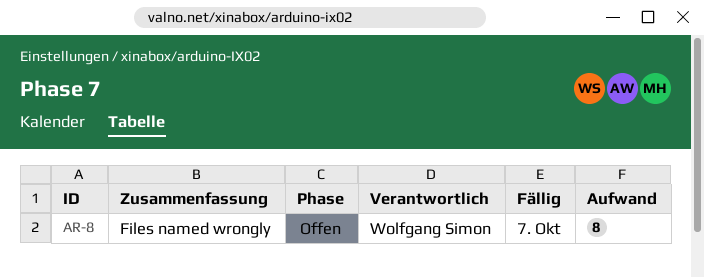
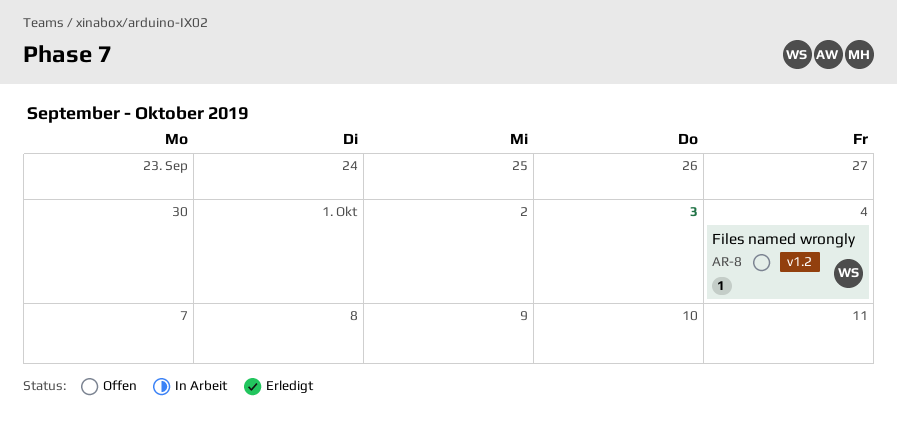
AR-8, estimate: 8 -> 1
AR-8, due: Oct 7 -> Oct 4

